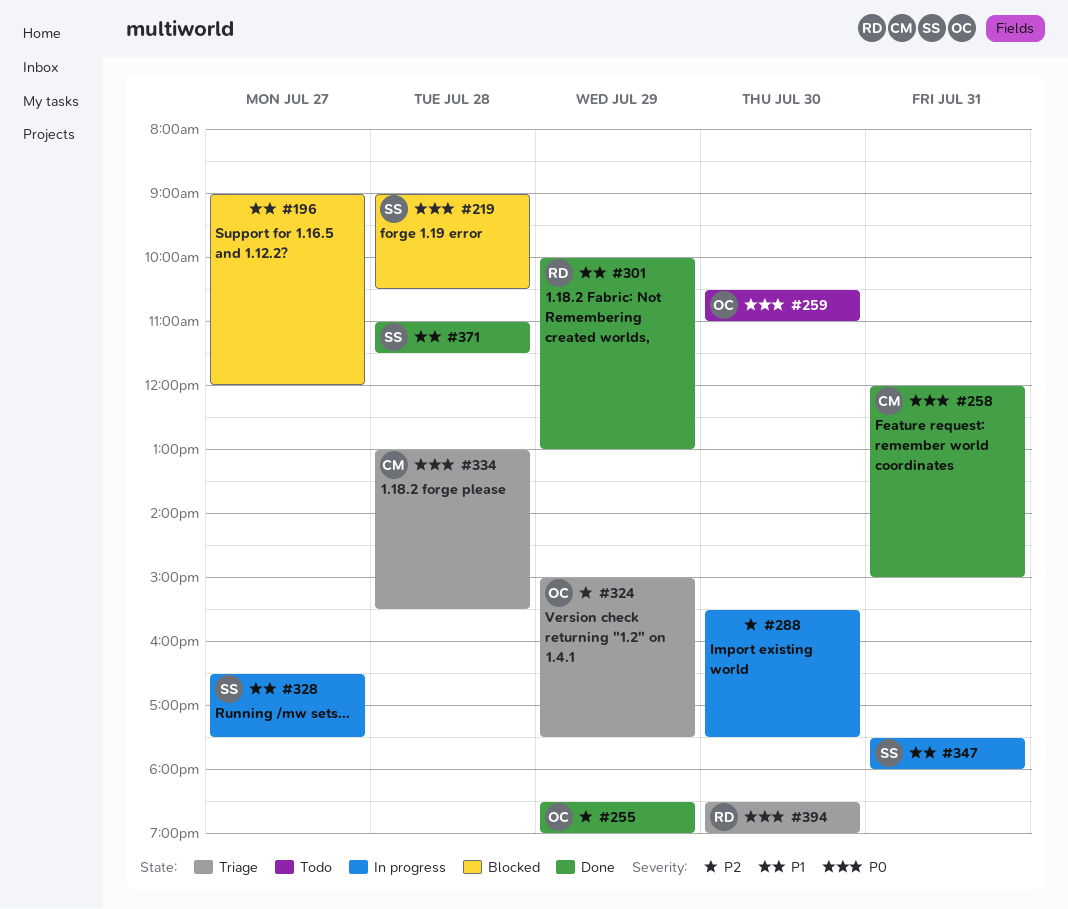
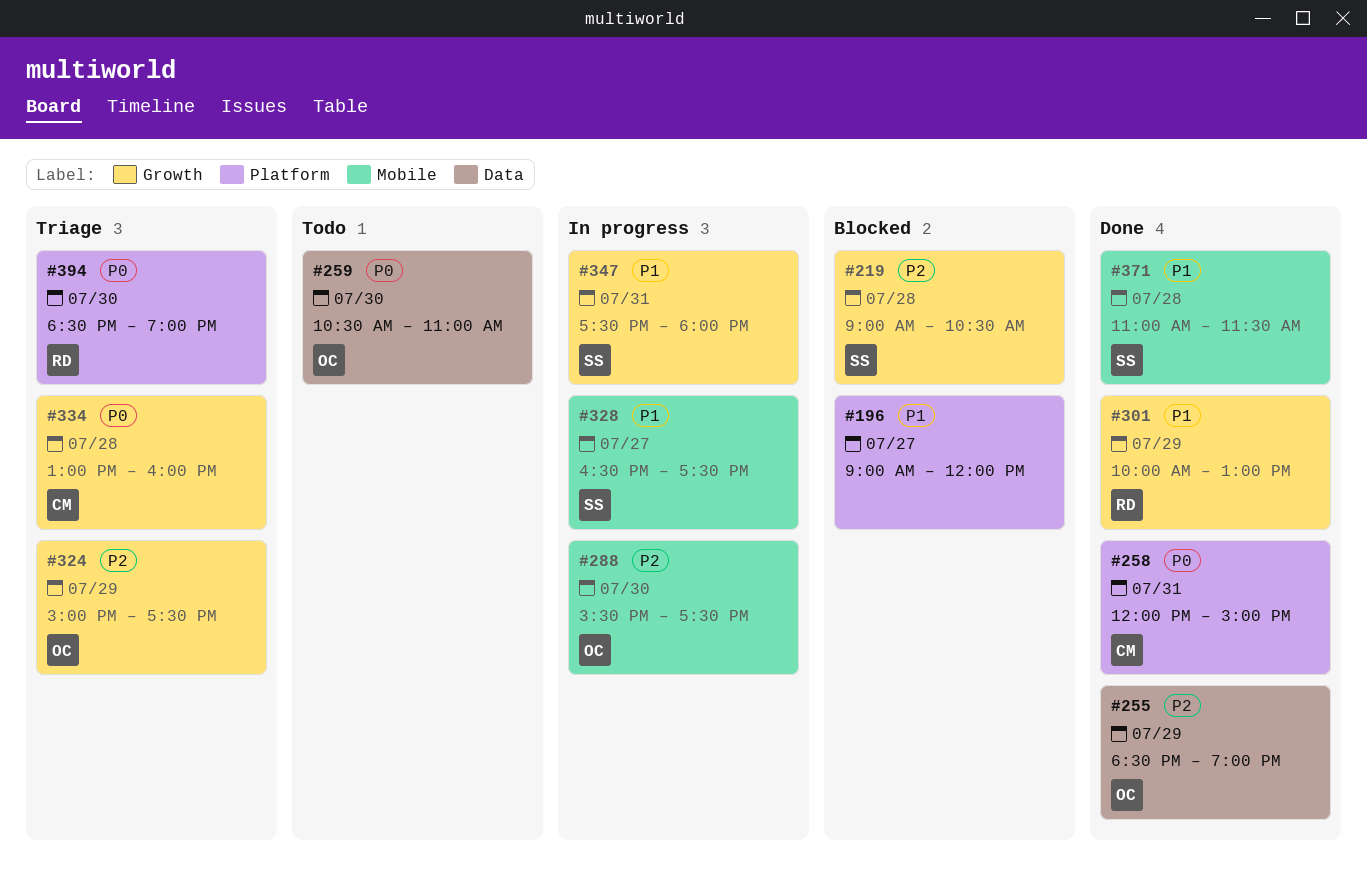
#219, priority: P0 -> P2
#288, owner: none -> OC
#334, ends: 15:30 -> 16:00

